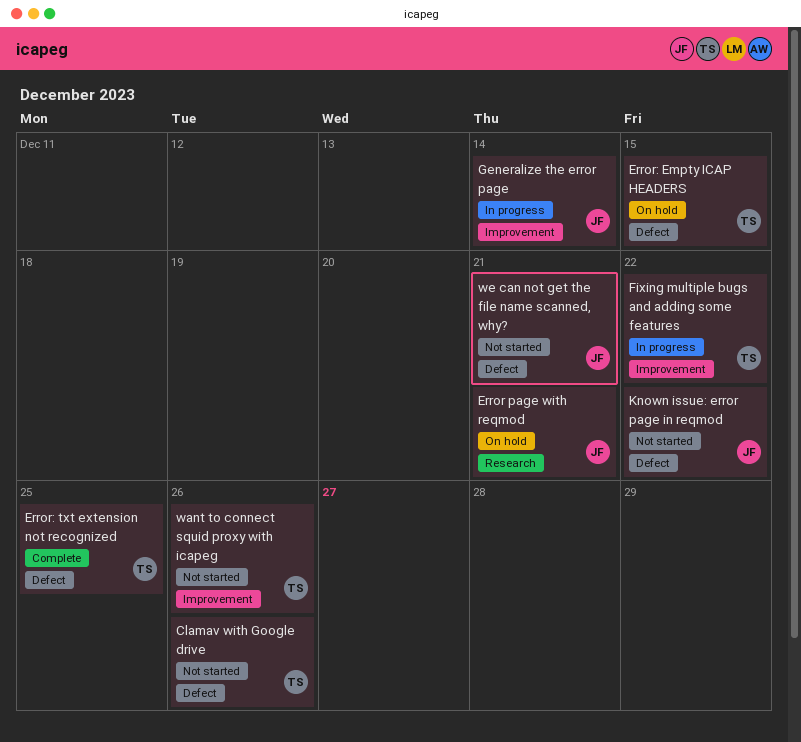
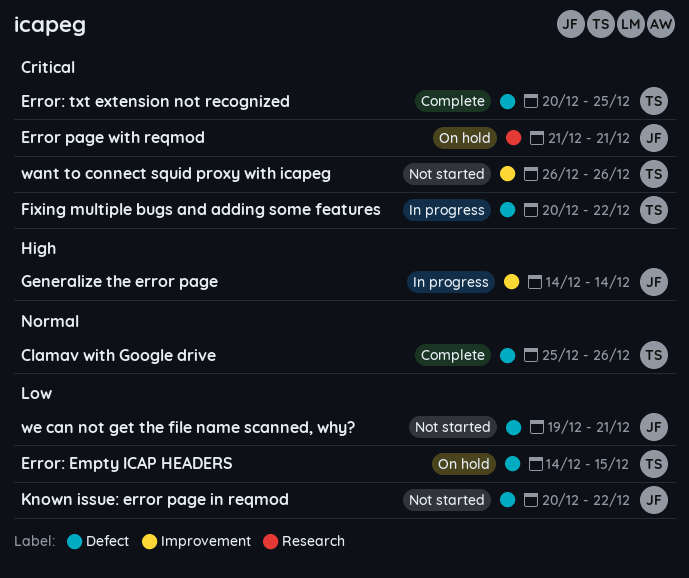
Clamav with Google drive, status: Not started -> Complete
Fixing multiple bugs and adding some features, label: Improvement -> Defect

